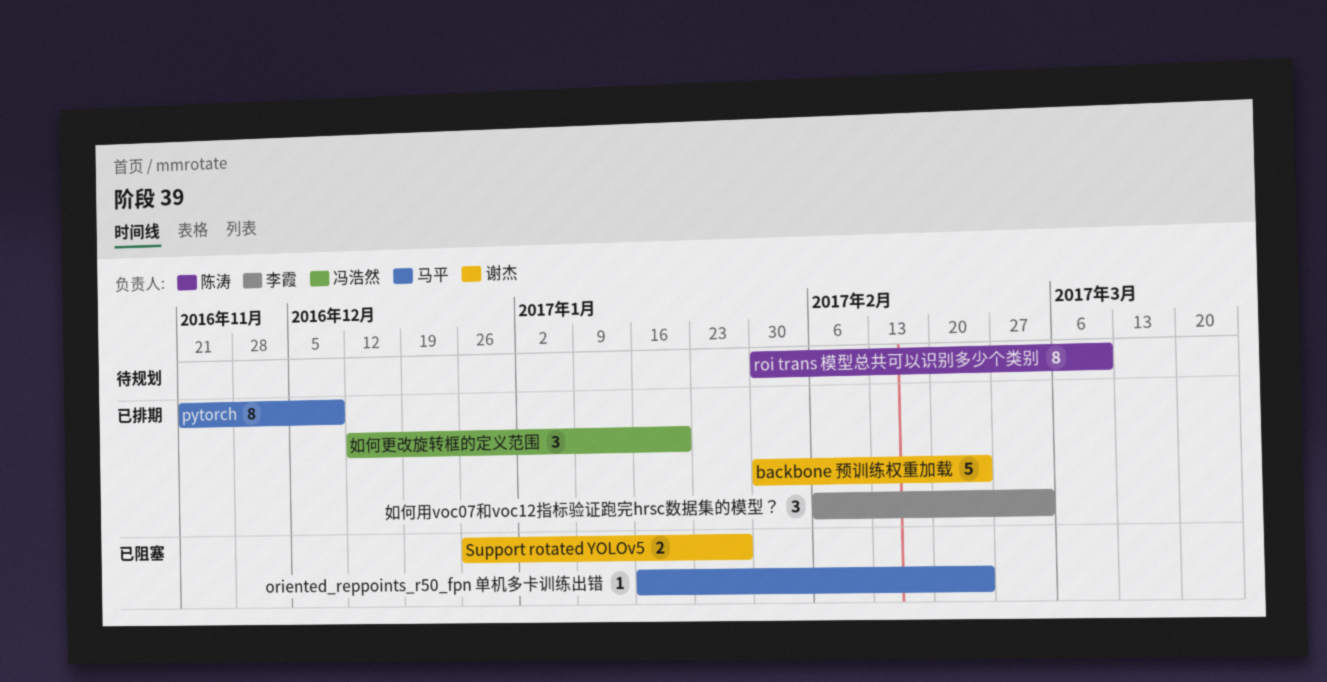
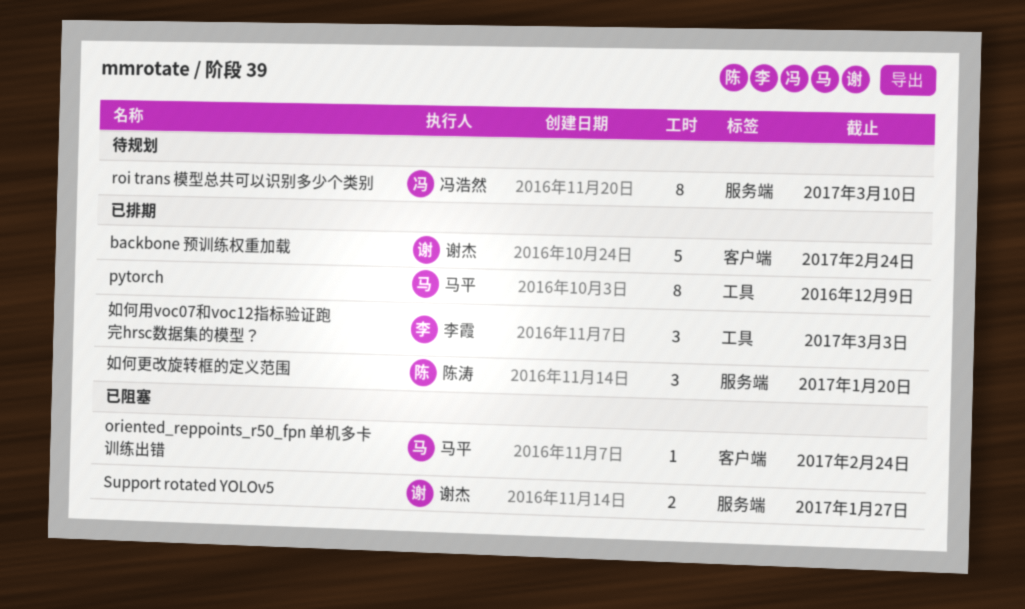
roi trans 模型总共可以识别多少个类别, owner: 陈涛 -> 冯浩然
如何更改旋转框的定义范围, owner: 冯浩然 -> 陈涛

